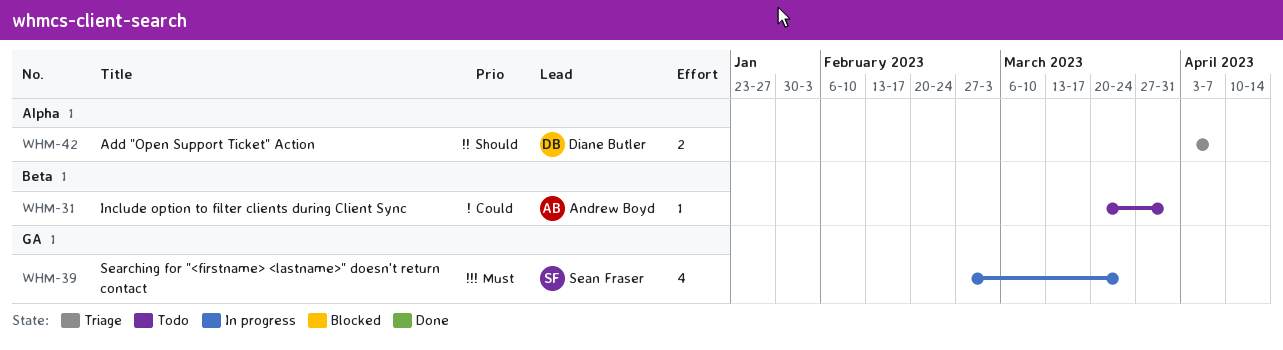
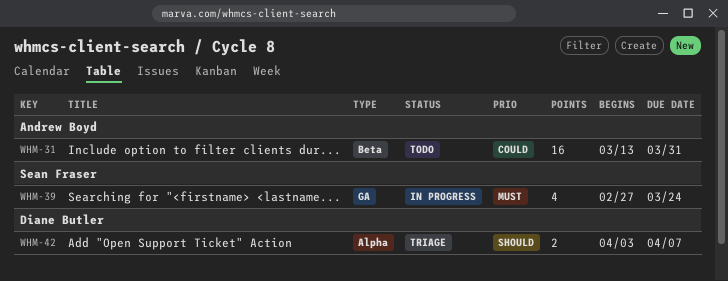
WHM-31, estimate: 1 -> 16
WHM-31, start: Mar 20 -> Mar 13

